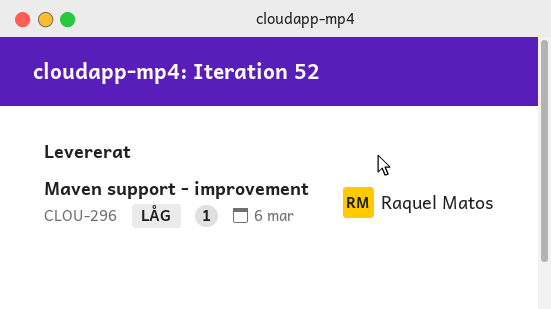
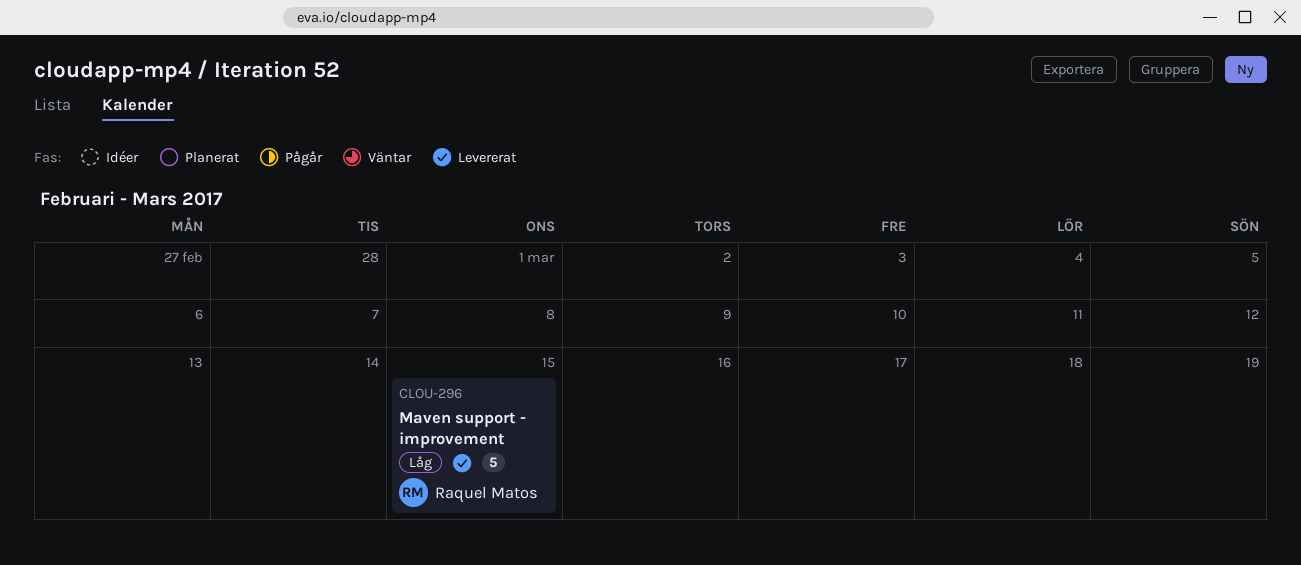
CLOU-296, estimate: 1 -> 5
CLOU-296, due: Mar 6 -> Mar 15

